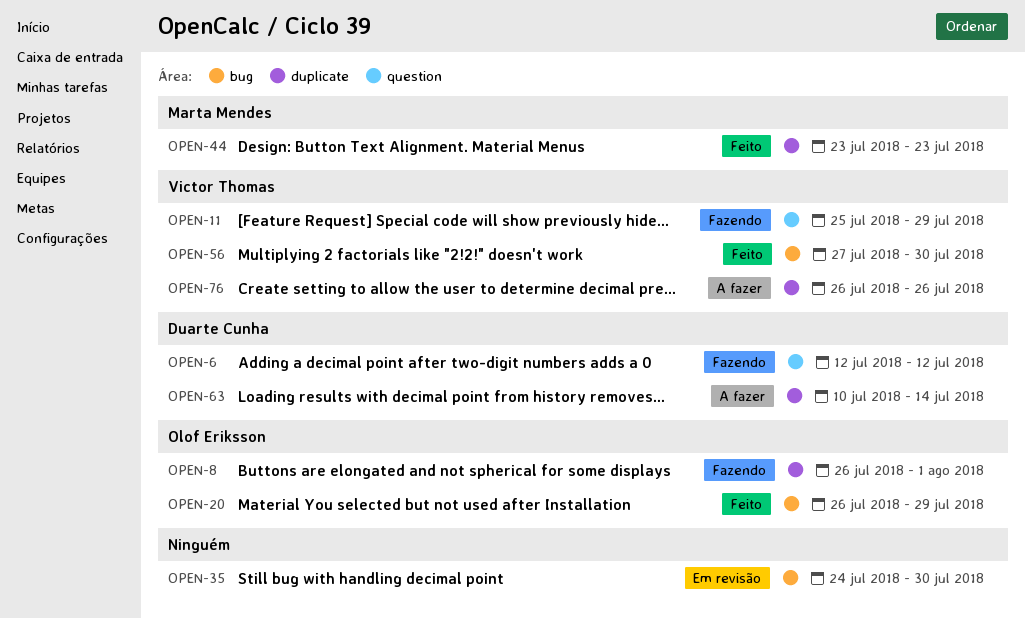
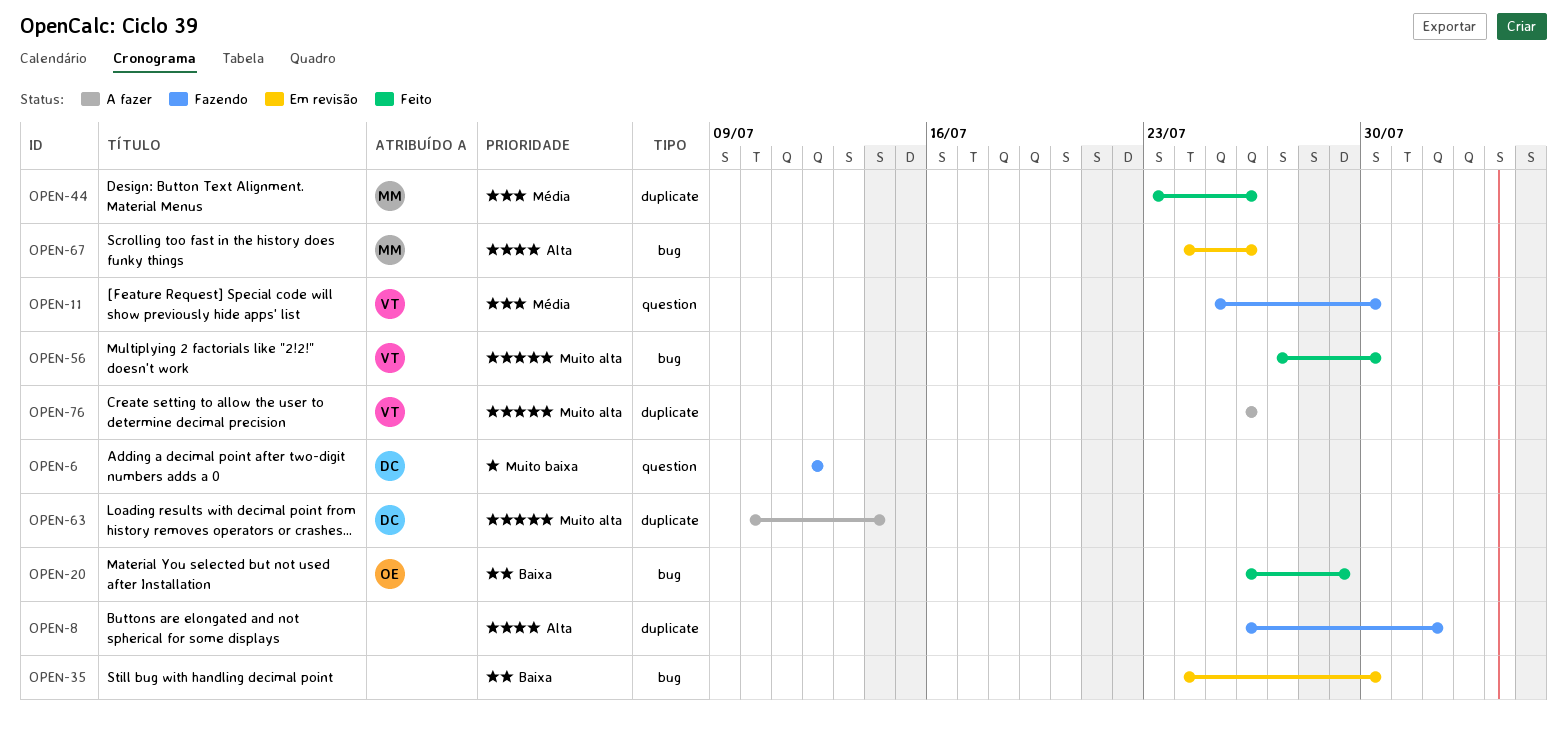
OPEN-8, owner: Olof Eriksson -> none
OPEN-11, due: Jul 29 -> Jul 30
OPEN-44, due: Jul 23 -> Jul 26
OPEN-67: none -> present

